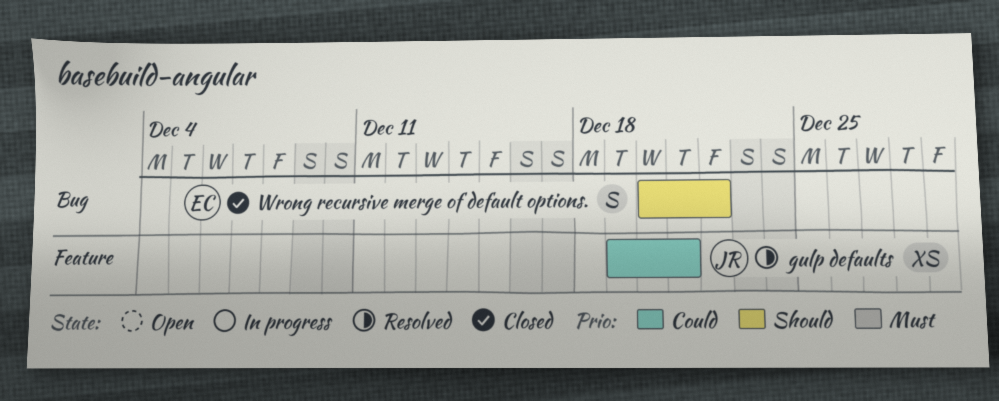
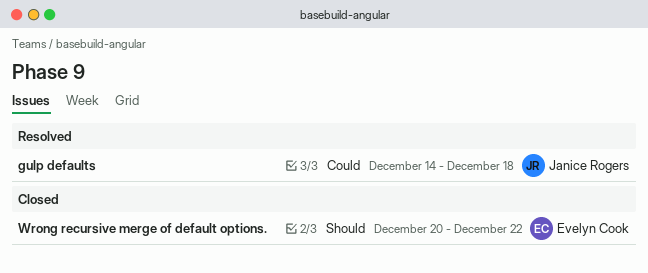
gulp defaults, start: Dec 19 -> Dec 14
gulp defaults, due: Dec 21 -> Dec 18

